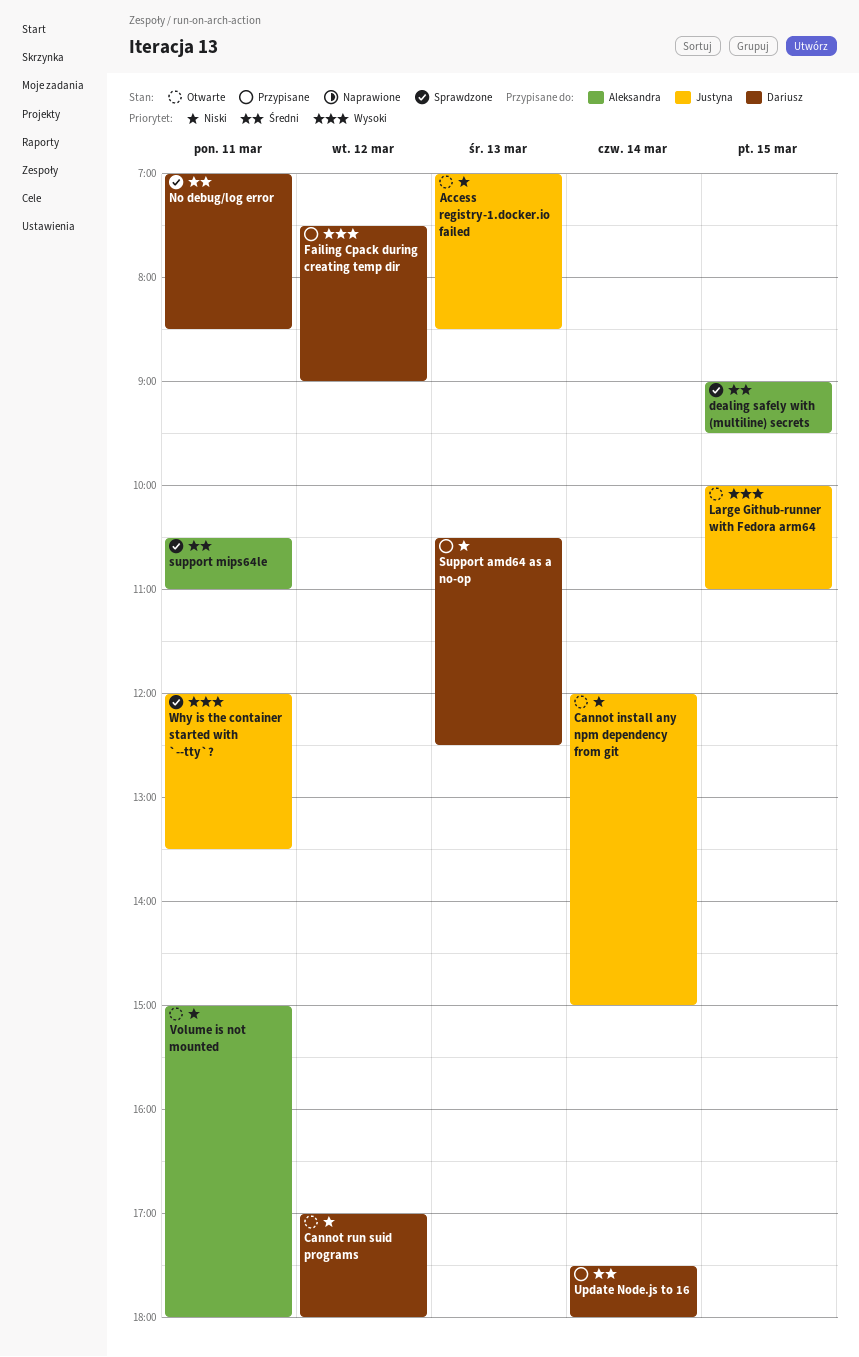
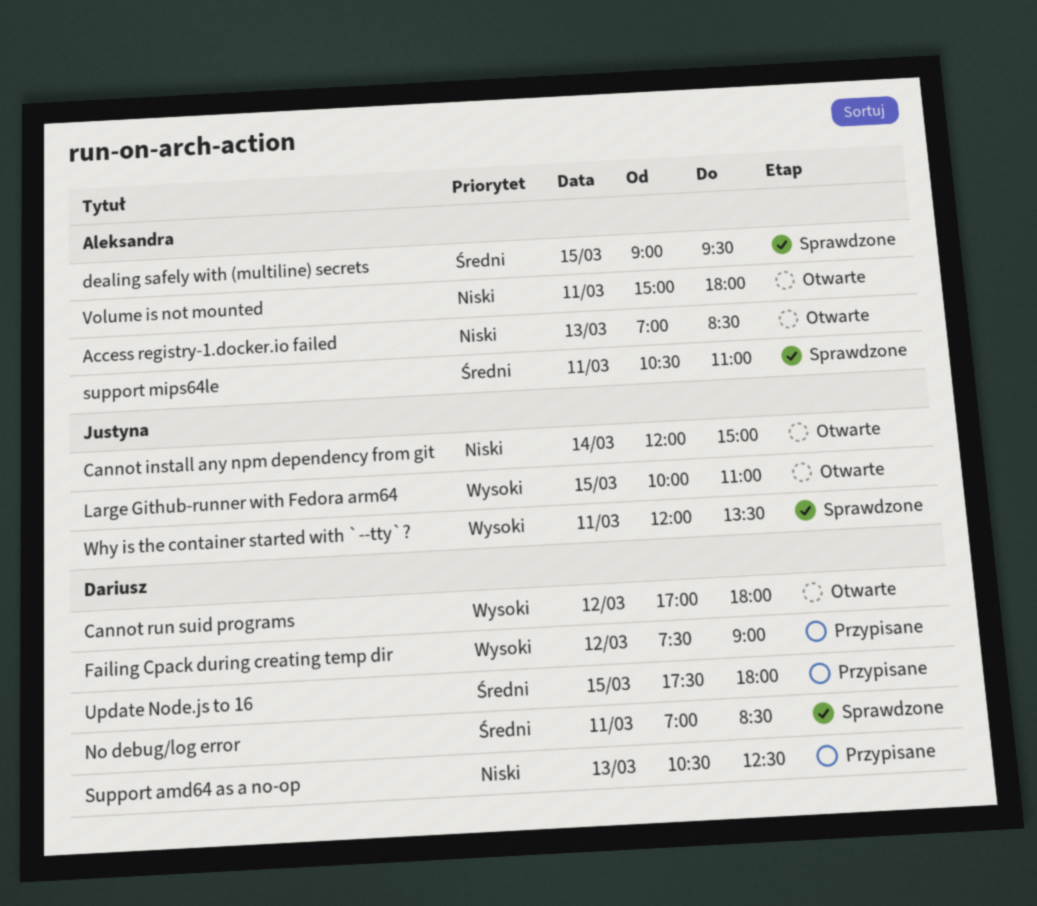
Access registry-1.docker.io failed, owner: Justyna -> Aleksandra
Cannot run suid programs, priority: Niski -> Wysoki
Update Node.js to 16, day: Mar 14 -> Mar 15

